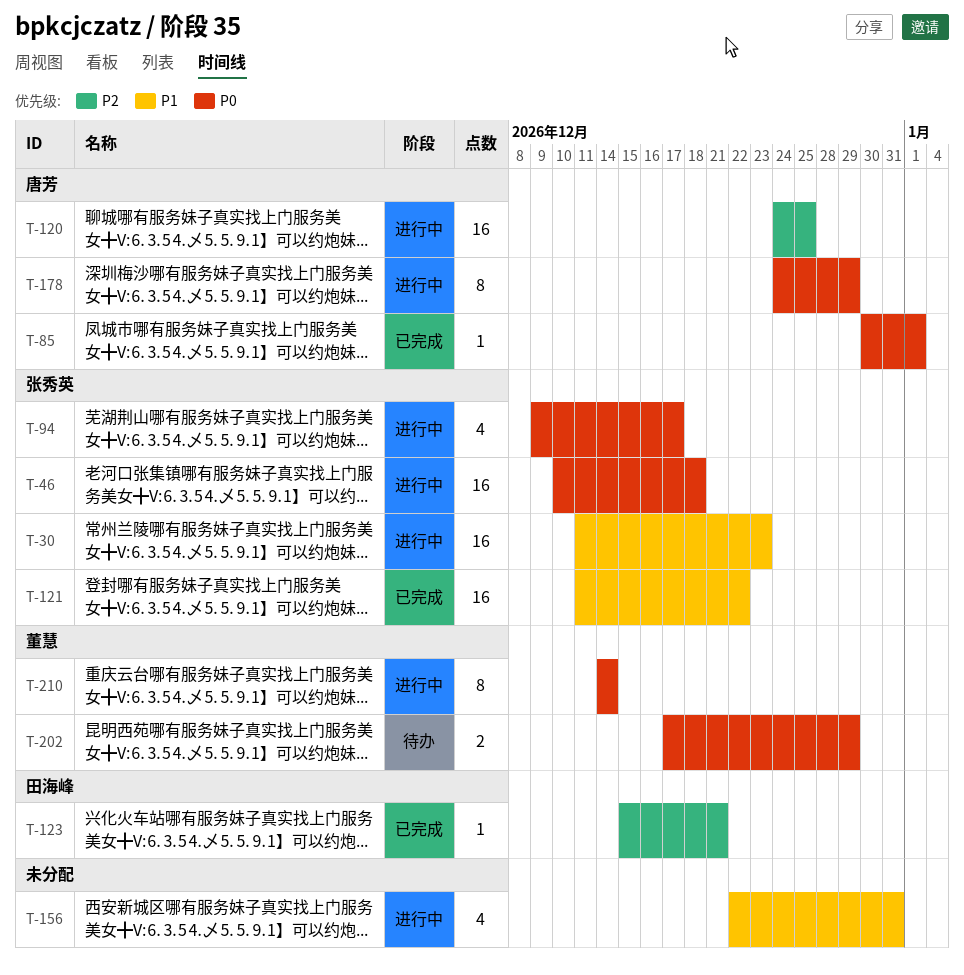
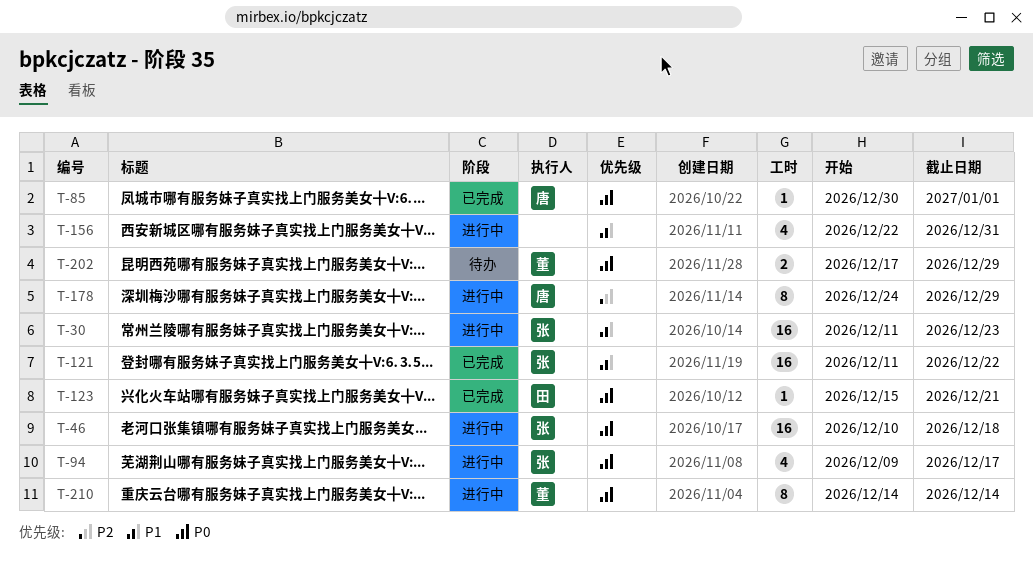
T-120: present -> none
T-123, priority: P2 -> P0
T-178, priority: P0 -> P2

